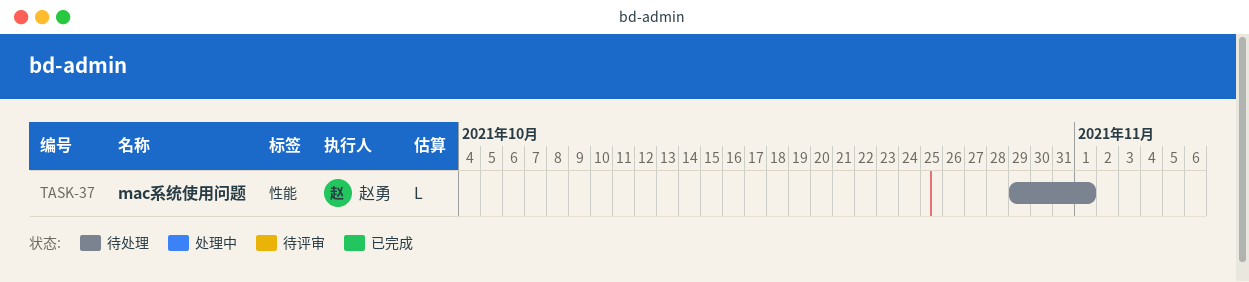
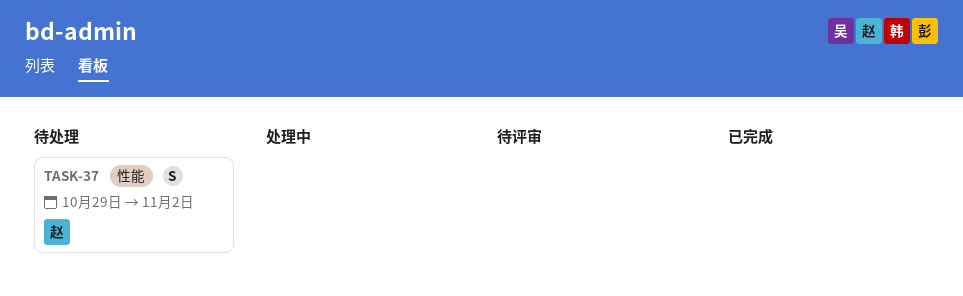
TASK-37, estimate: L -> S
TASK-37, due: Nov 1 -> Nov 2

